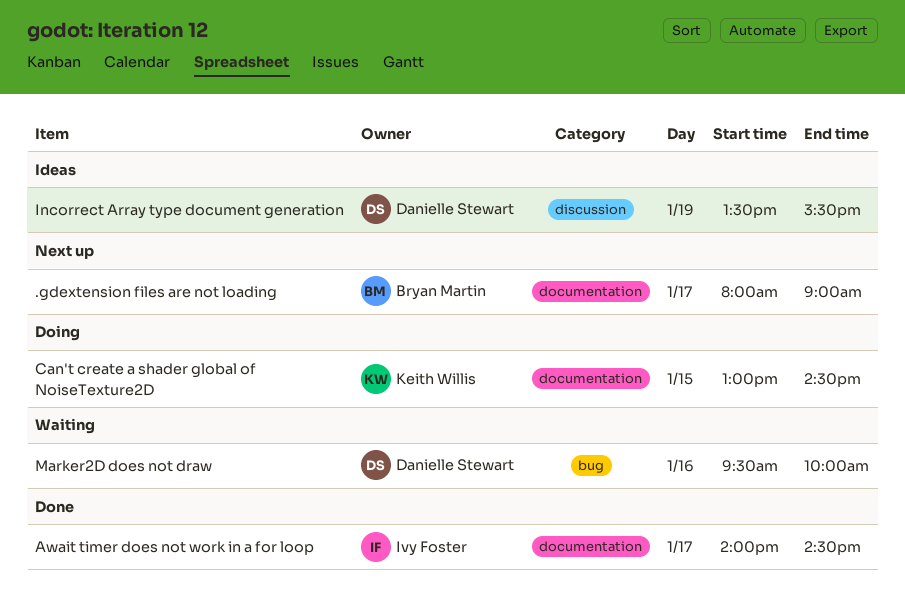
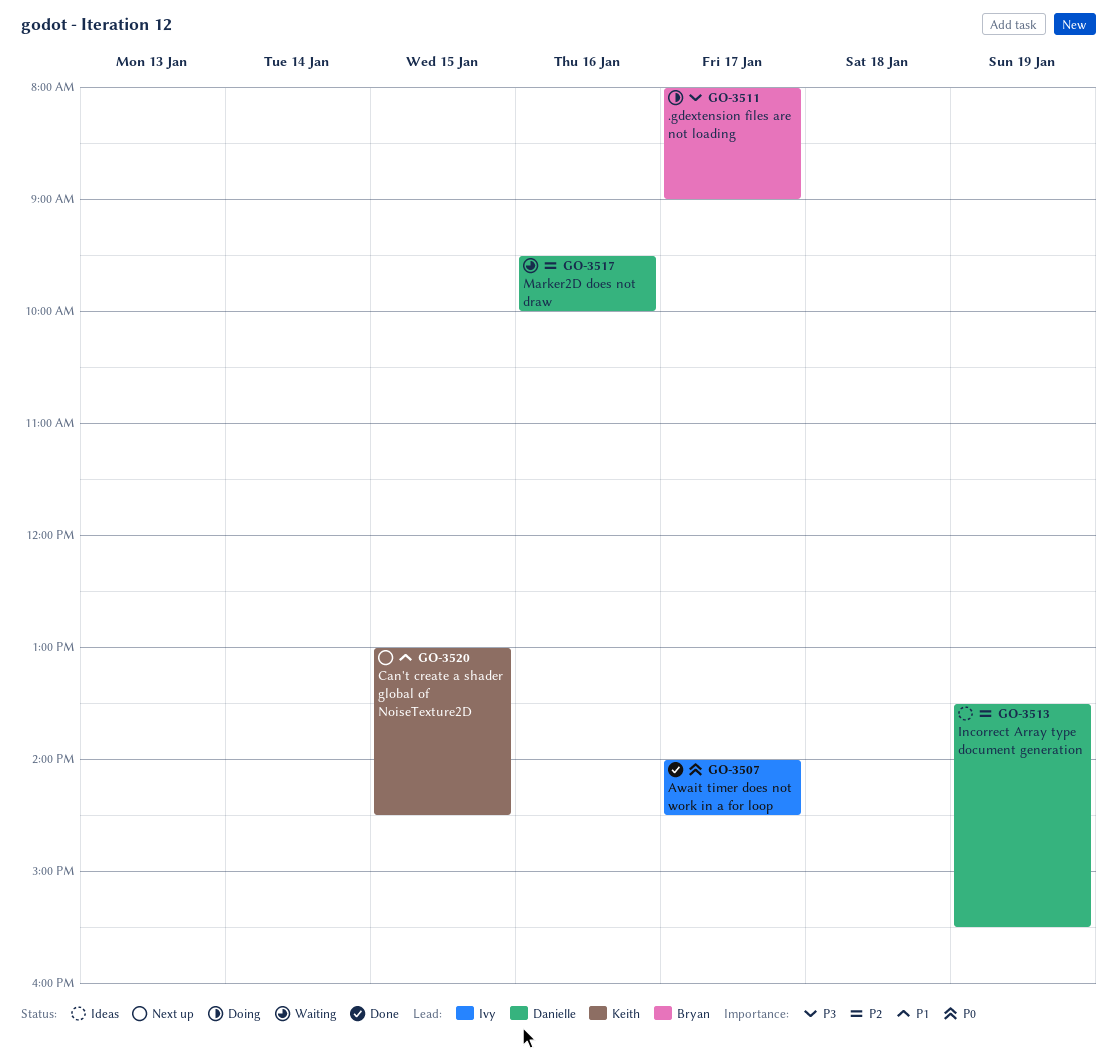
.gdextension files are not loading, status: Next up -> Doing
Can't create a shader global of NoiseTexture2D, status: Doing -> Next up

